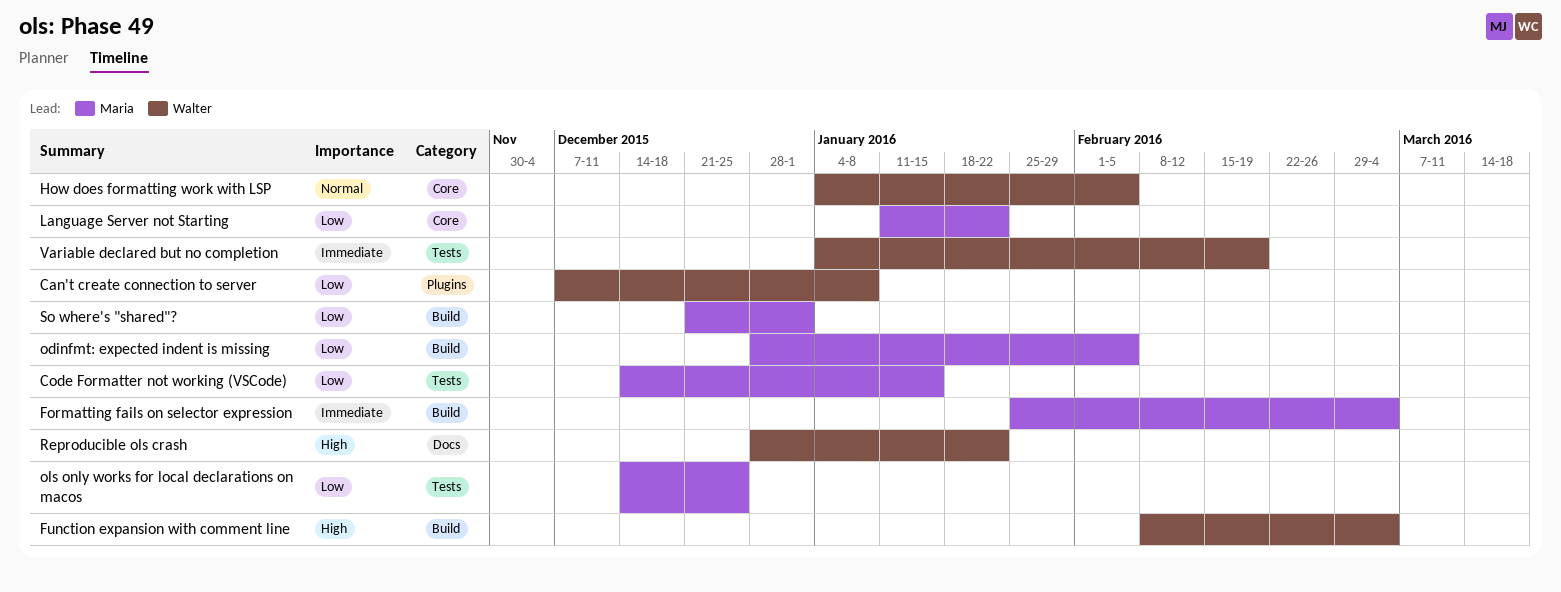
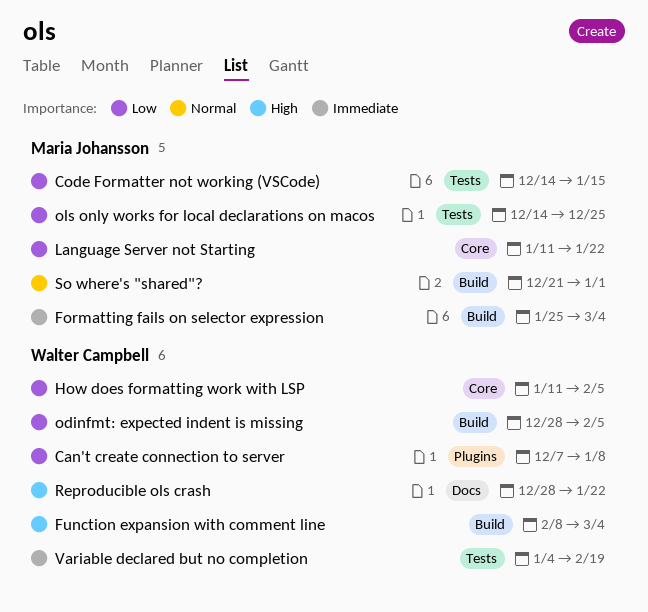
How does formatting work with LSP, priority: Normal -> Low
How does formatting work with LSP, start: Jan 4 -> Jan 11
odinfmt: expected indent is missing, owner: Maria Johansson -> Walter Campbell
So where's "shared"?, priority: Low -> Normal

